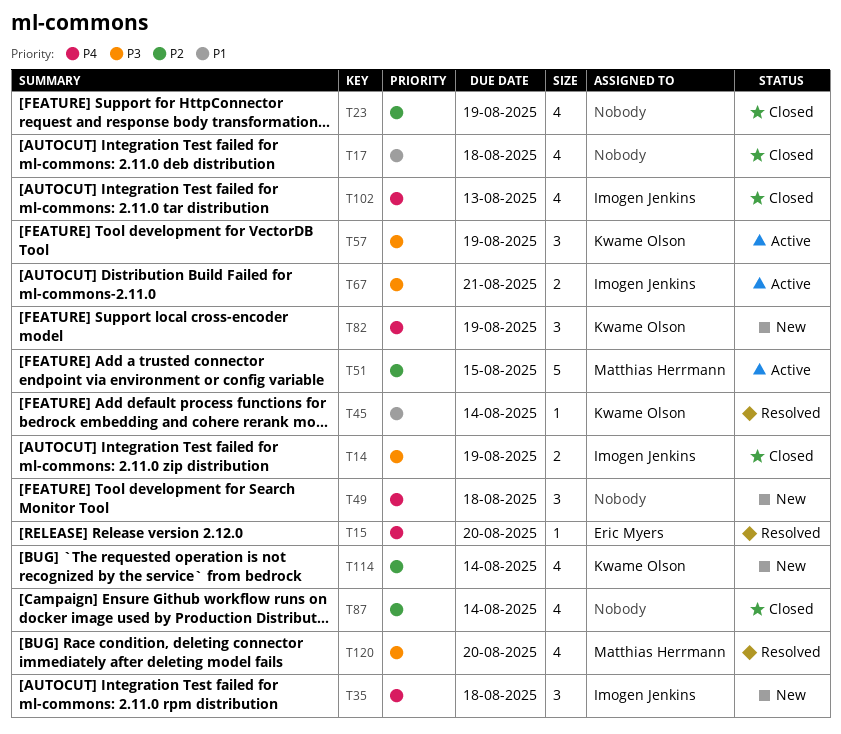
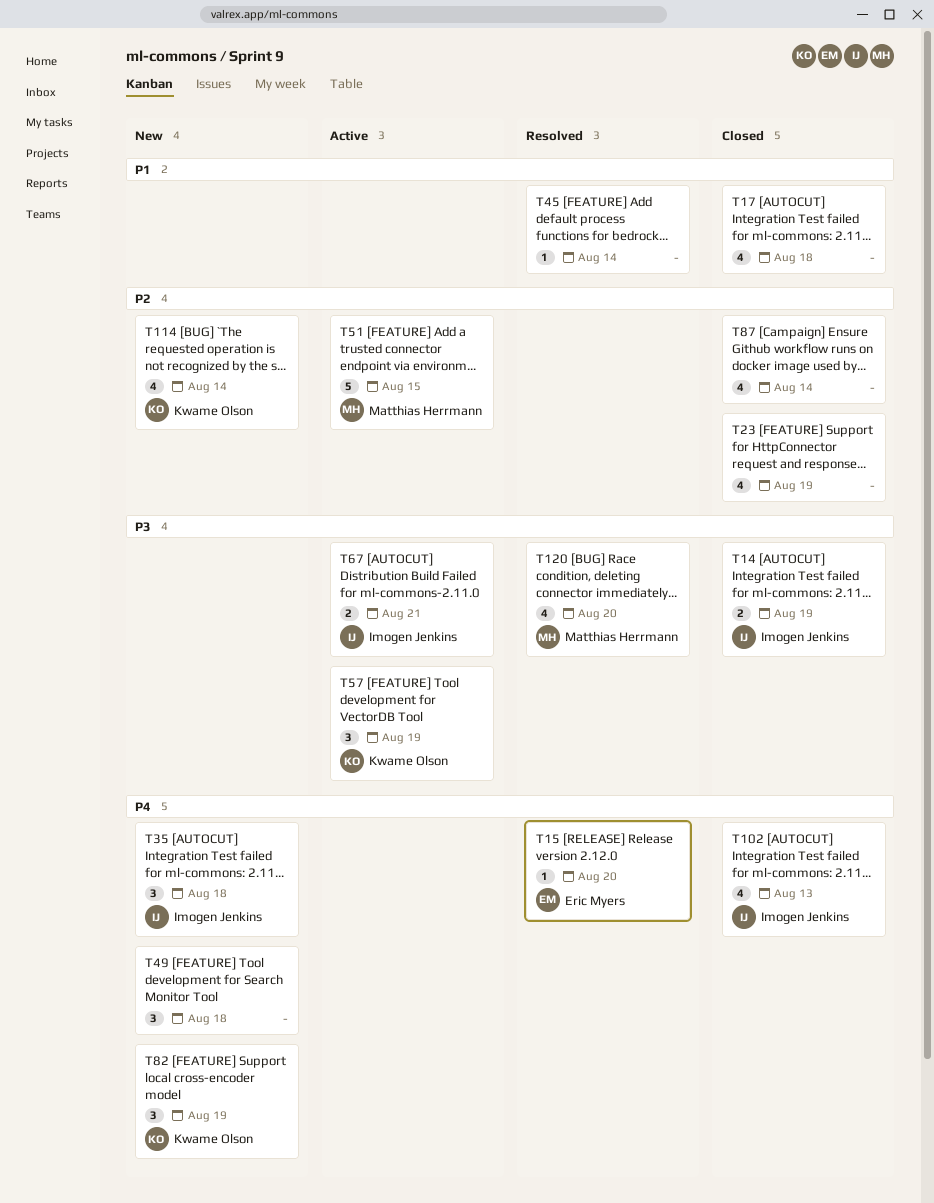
T45, owner: Kwame Olson -> none

